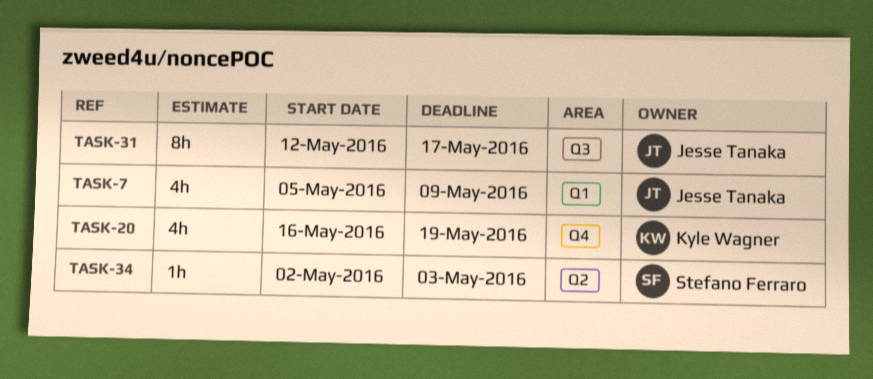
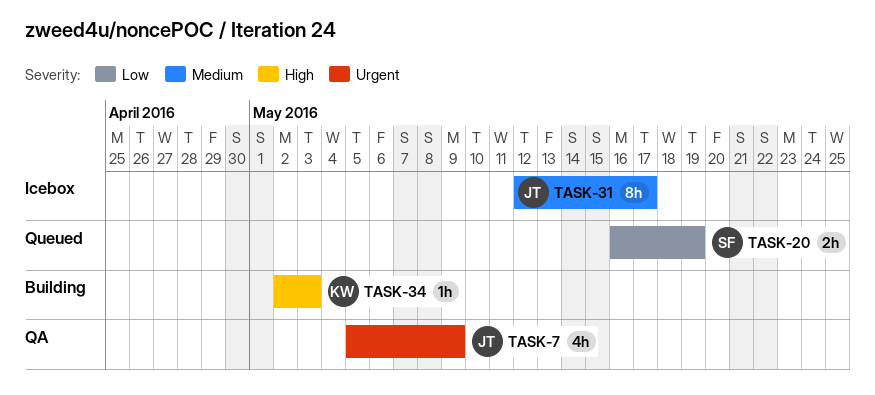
TASK-20, owner: Kyle Wagner -> Stefano Ferraro
TASK-20, estimate: 4h -> 2h
TASK-34, owner: Stefano Ferraro -> Kyle Wagner

